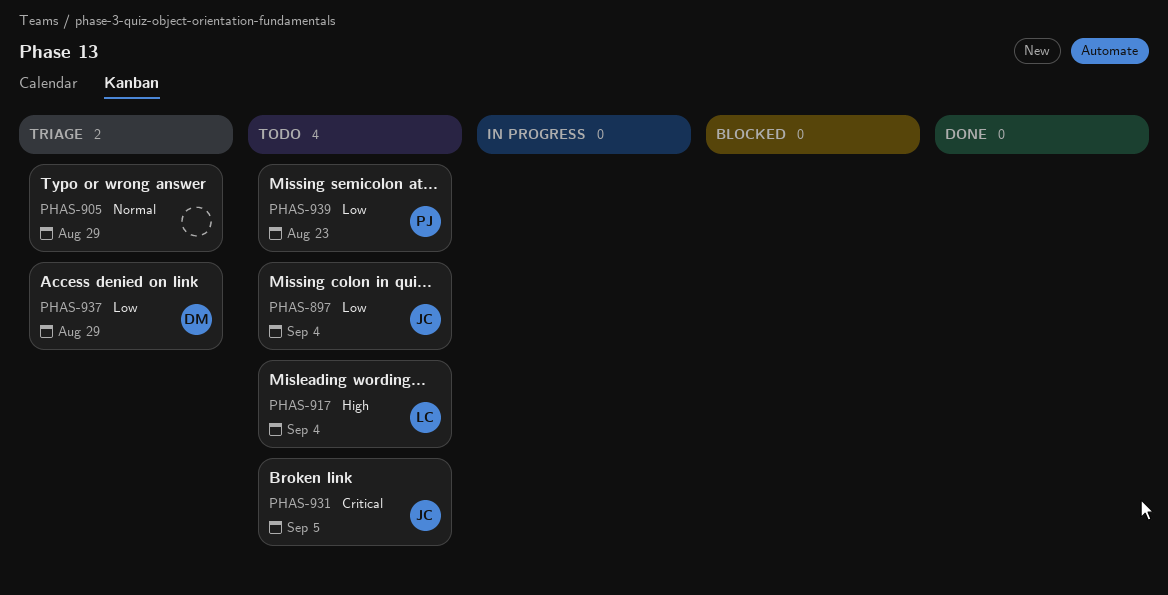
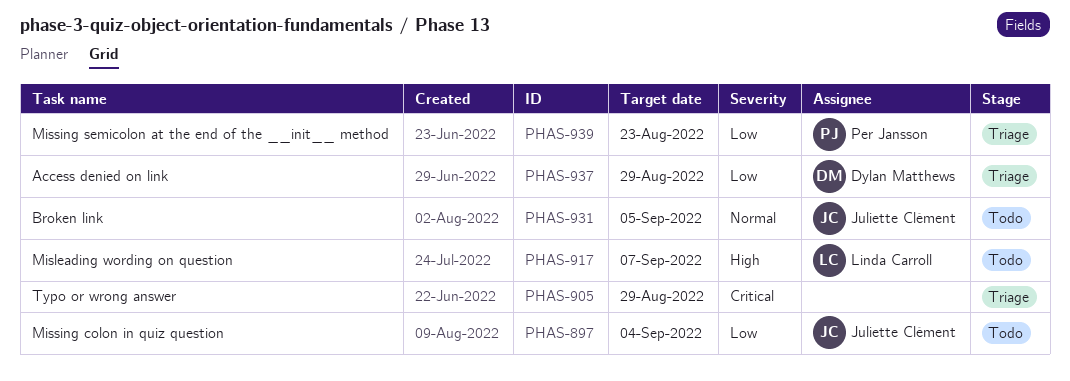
PHAS-905, priority: Normal -> Critical
PHAS-917, due: Sep 4 -> Sep 7
PHAS-931, priority: Critical -> Normal
PHAS-939, status: Todo -> Triage

